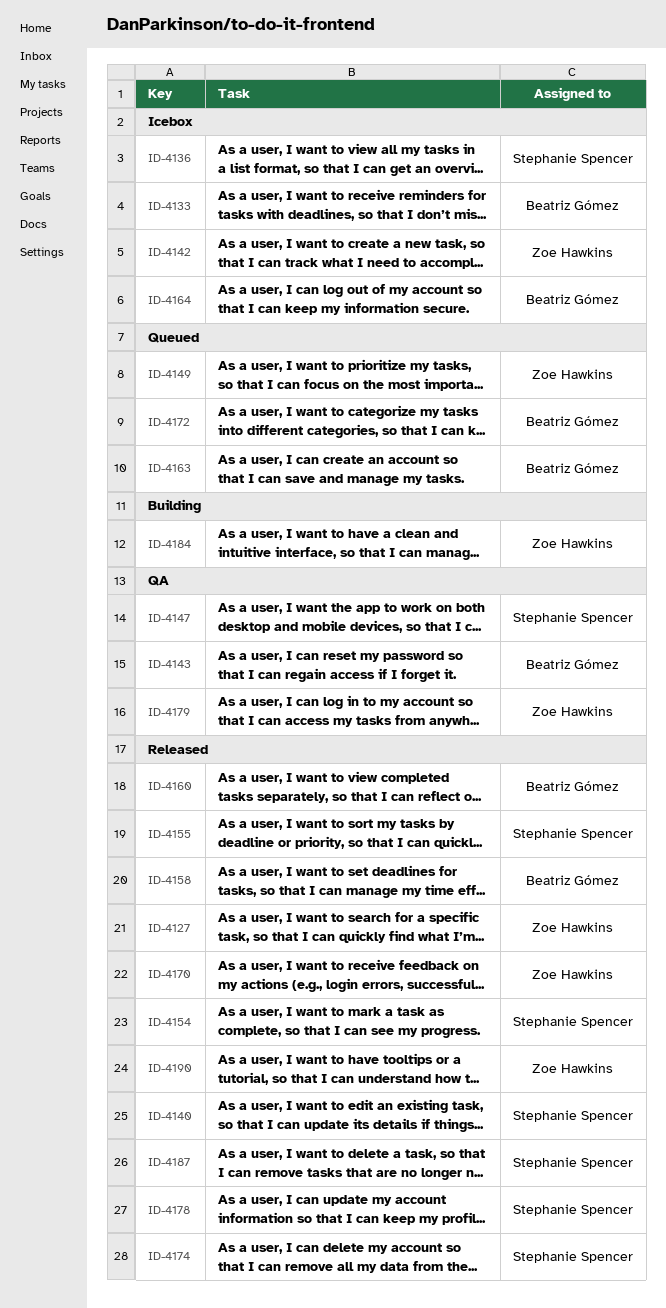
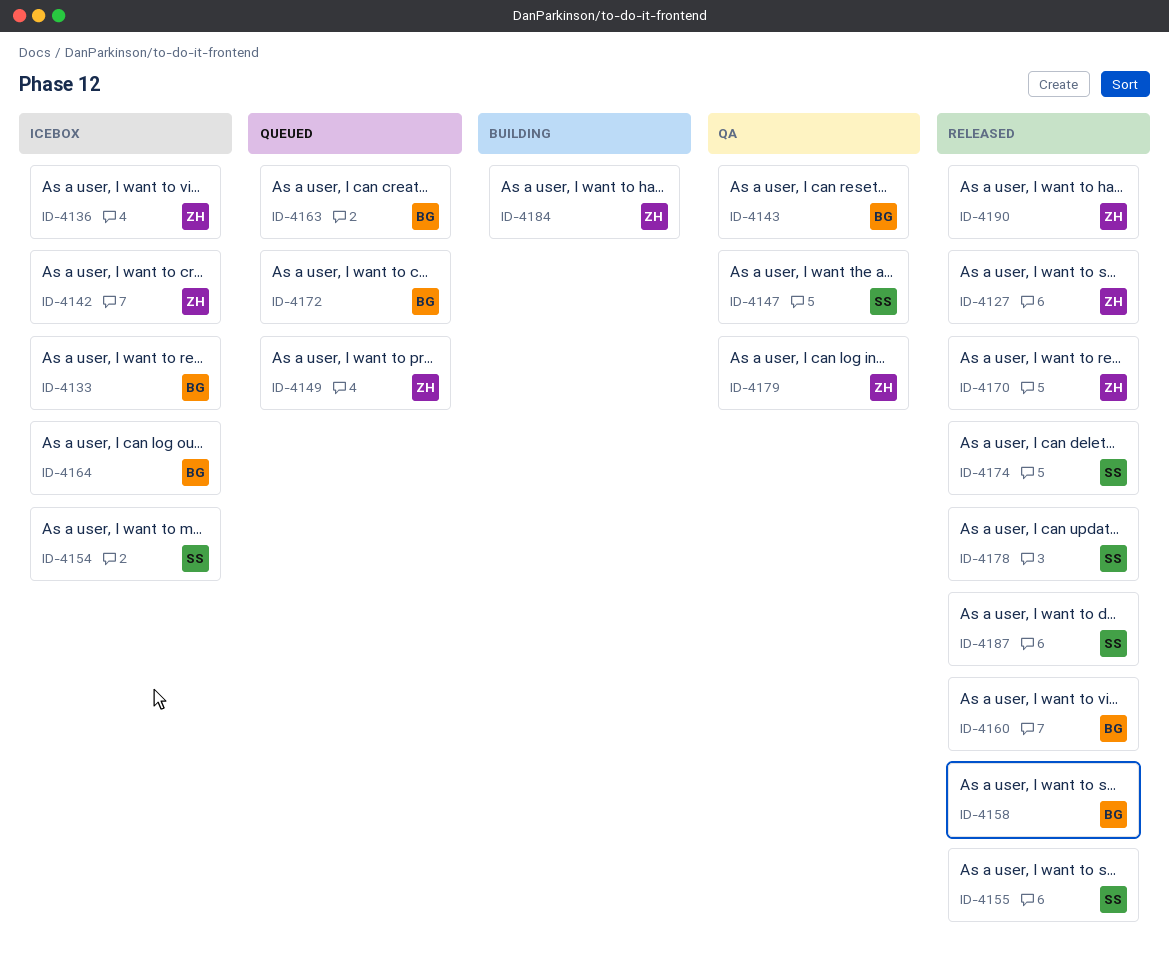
ID-4136, owner: Stephanie Spencer -> Zoe Hawkins
ID-4140: present -> none
ID-4154, status: Released -> Icebox

